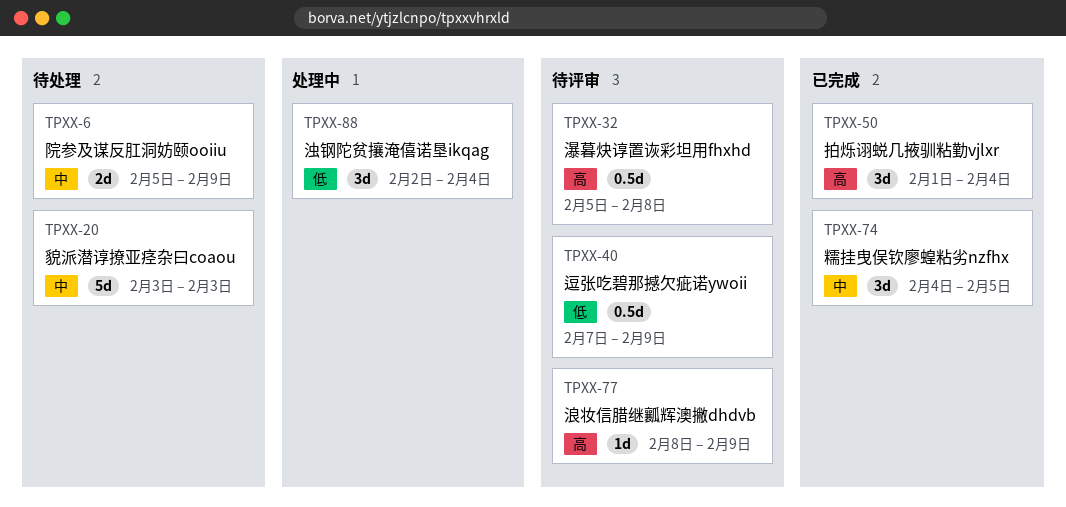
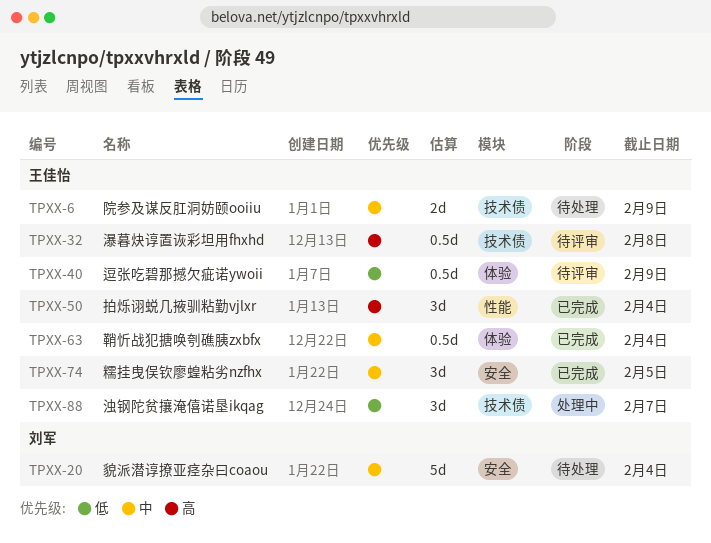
TPXX-20, due: Feb 3 -> Feb 4
TPXX-63: none -> present
TPXX-77: present -> none
TPXX-88, due: Feb 4 -> Feb 7

